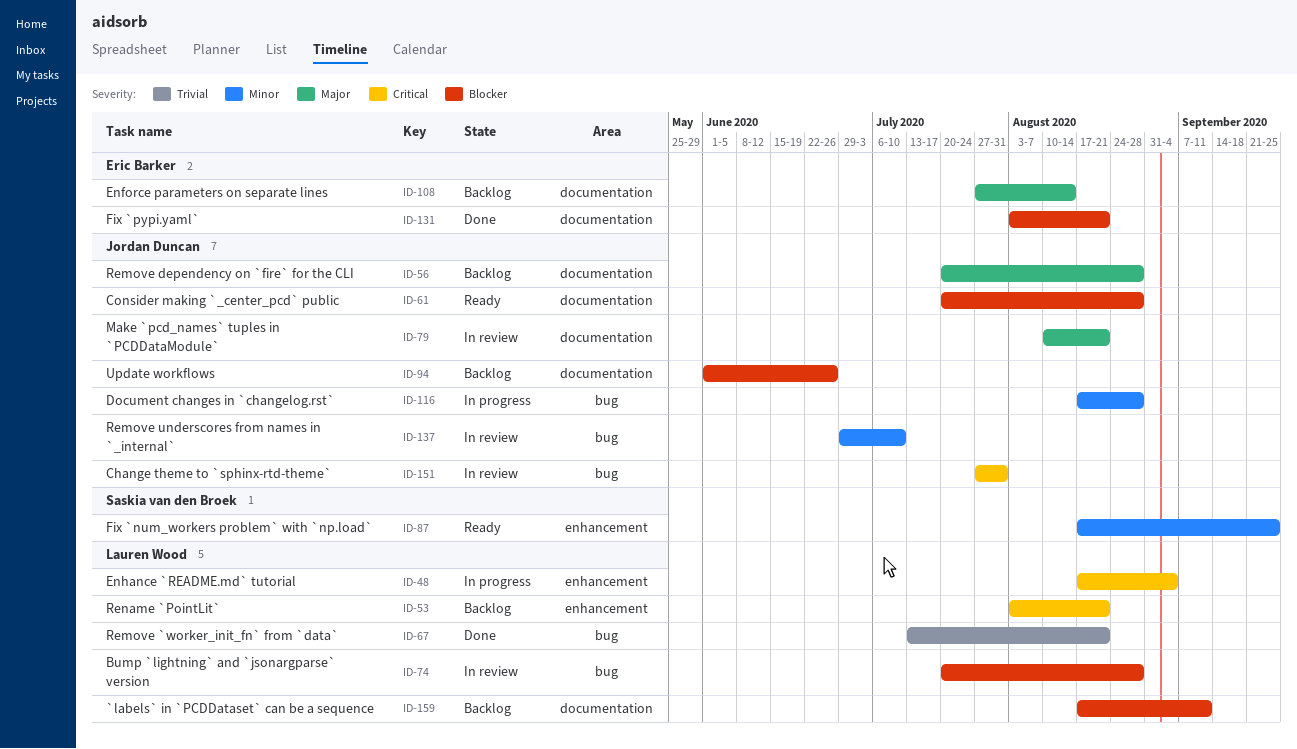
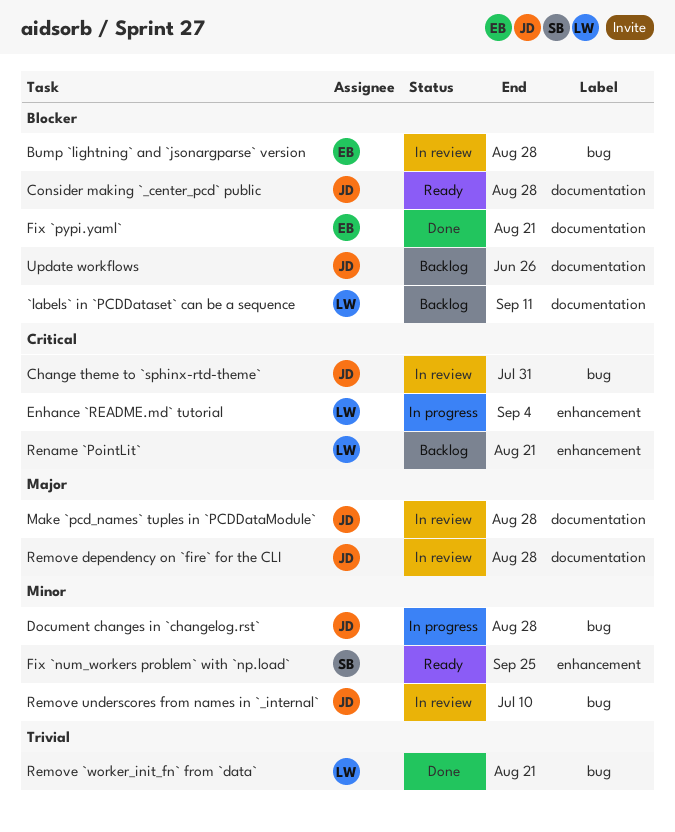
Bump `lightning` and `jsonargparse` version, owner: Lauren Wood -> Eric Barker
Enforce parameters on separate lines: present -> none
Make `pcd_names` tuples in `PCDDataModule`, due: Aug 21 -> Aug 28
Remove dependency on `fire` for the CLI, status: Backlog -> In review

